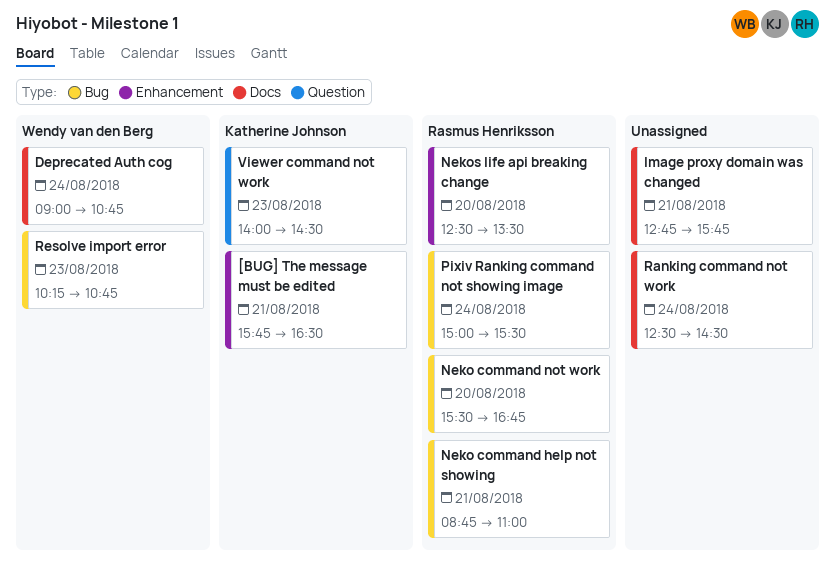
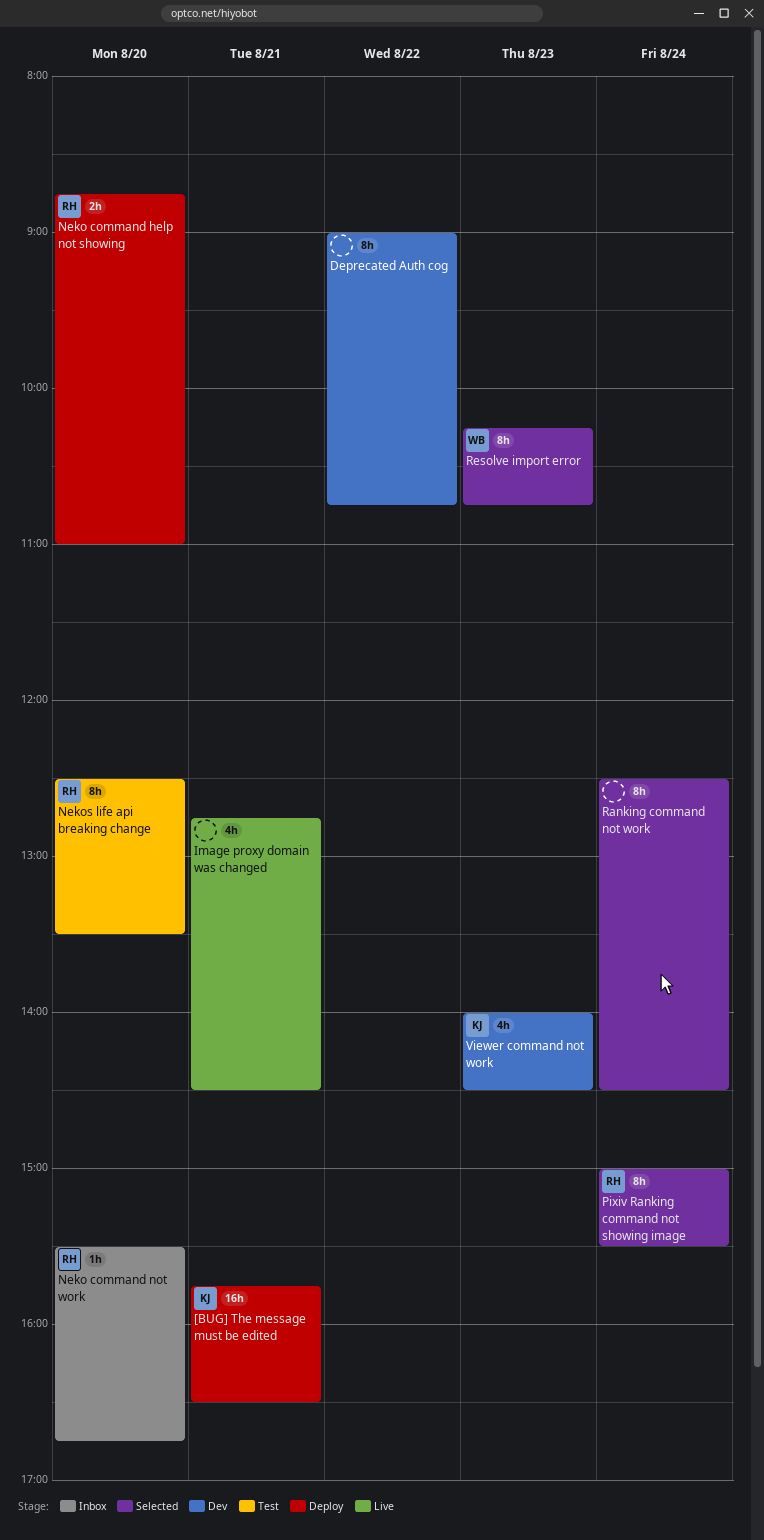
Deprecated Auth cog, owner: Wendy van den Berg -> none
Deprecated Auth cog, day: Aug 24 -> Aug 22
Image proxy domain was changed, ends: 15:45 -> 14:30
Neko command help not showing, day: Aug 21 -> Aug 20

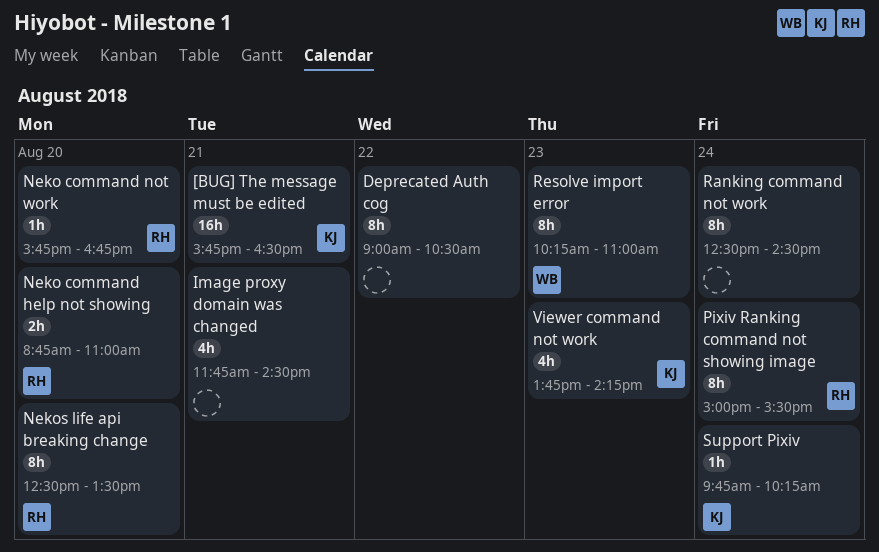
Deprecated Auth cog, ends: 10:45 -> 10:30
Image proxy domain was changed, begins: 12:45 -> 11:45
Neko command not work, begins: 15:30 -> 15:45
Resolve import error, ends: 10:45 -> 11:00
Support Pixiv: none -> present
Viewer command not work, begins: 14:00 -> 13:45
Viewer command not work, ends: 14:30 -> 14:15

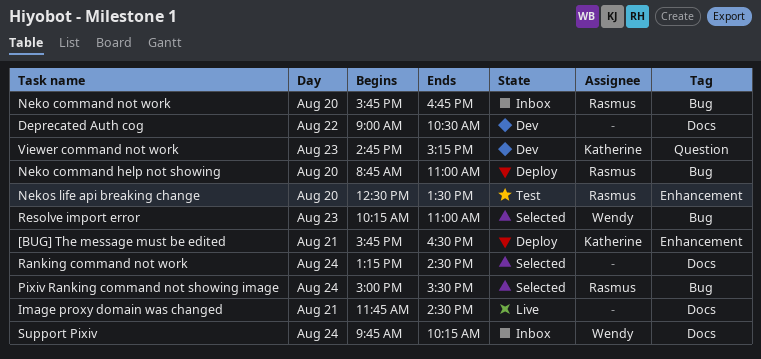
Ranking command not work, begins: 12:30 -> 13:15
Support Pixiv, owner: Katherine -> Wendy
Viewer command not work, begins: 13:45 -> 14:45
Viewer command not work, ends: 14:15 -> 15:15

